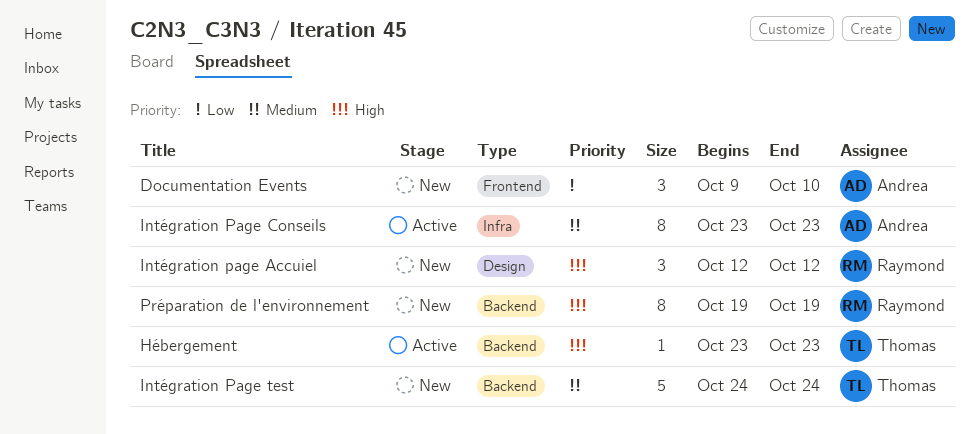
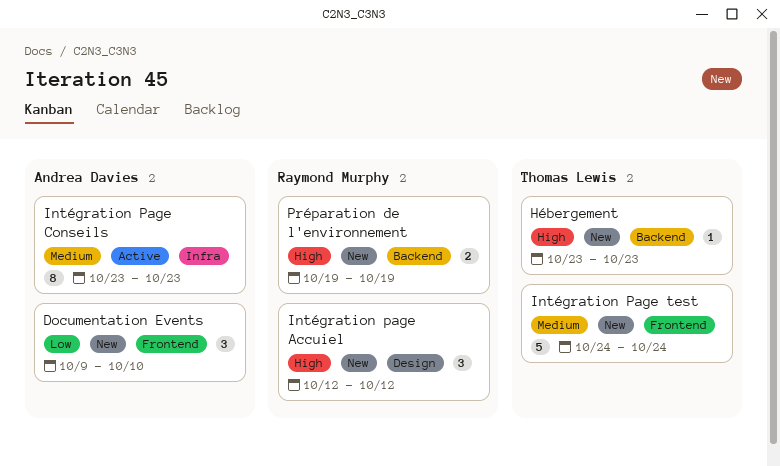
Hébergement, status: Active -> New
Intégration Page test, label: Backend -> Frontend
Préparation de l'environnement, estimate: 8 -> 2

